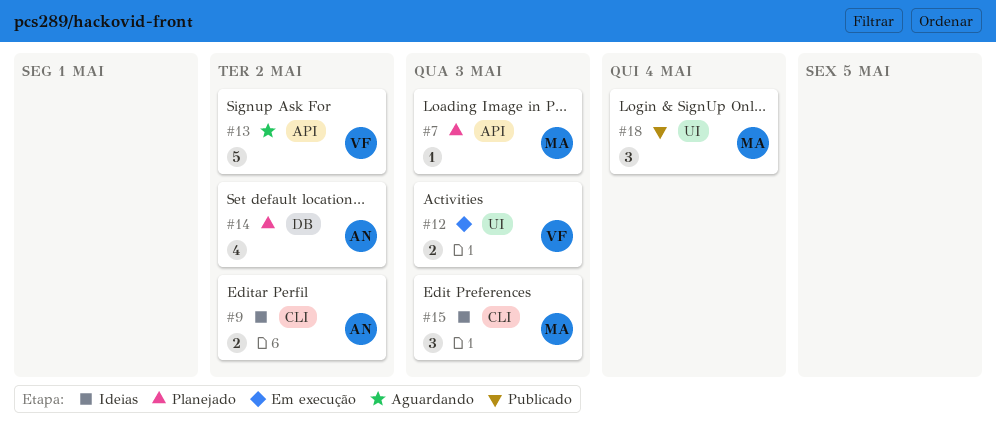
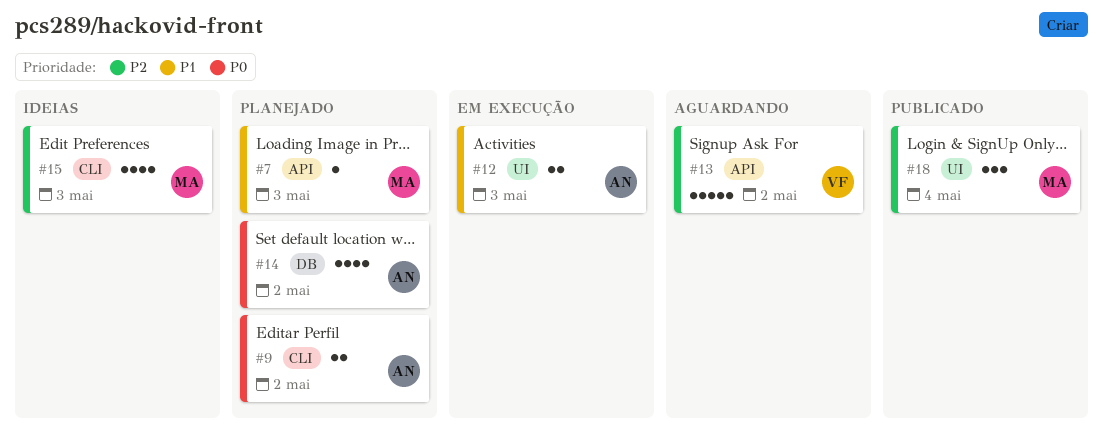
#9, status: Ideias -> Planejado
#12, owner: VF -> AN
#15, estimate: 3 -> 4

